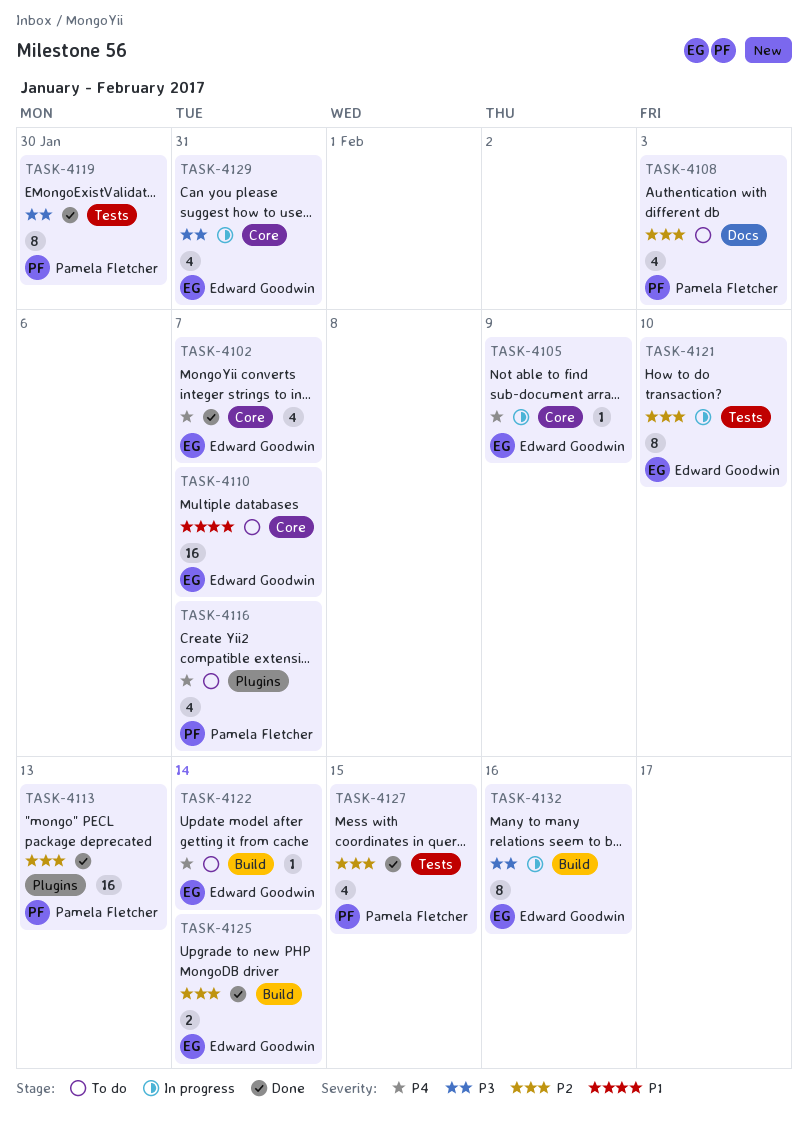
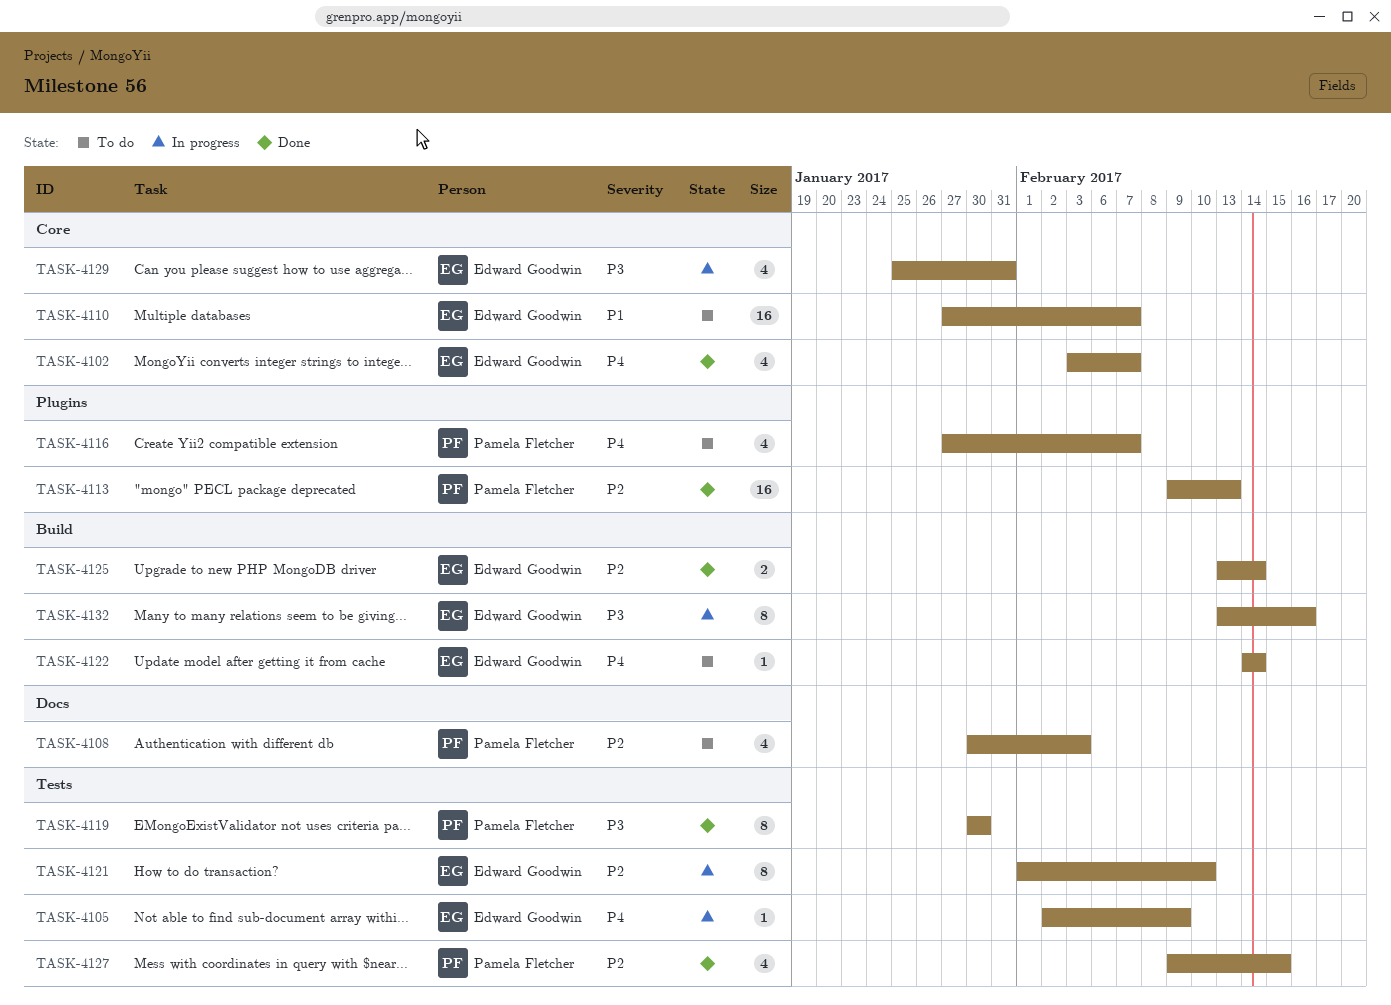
TASK-4105, label: Core -> Tests

